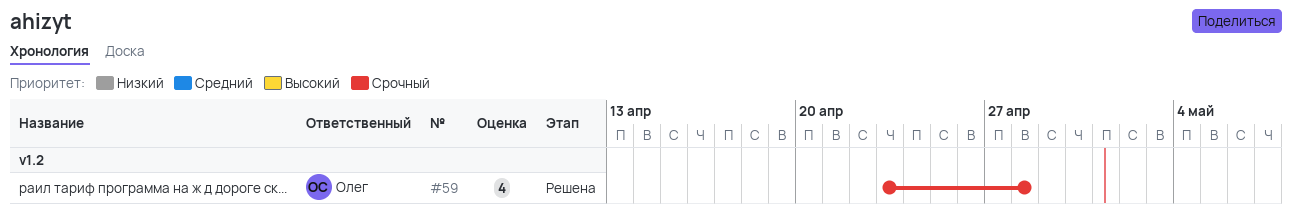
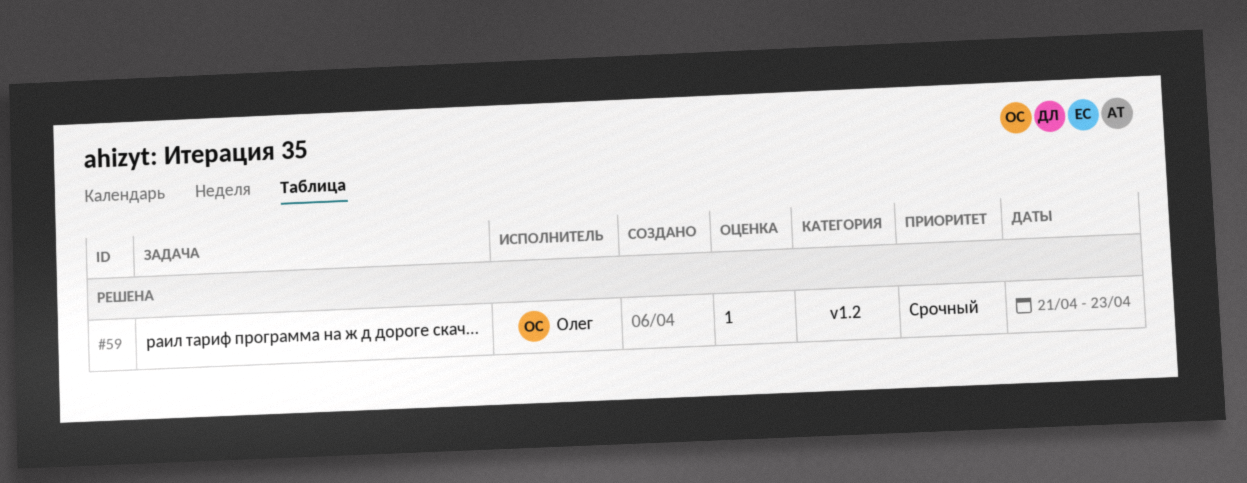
#59, estimate: 4 -> 1
#59, start: Apr 23 -> Apr 21
#59, due: Apr 28 -> Apr 23

